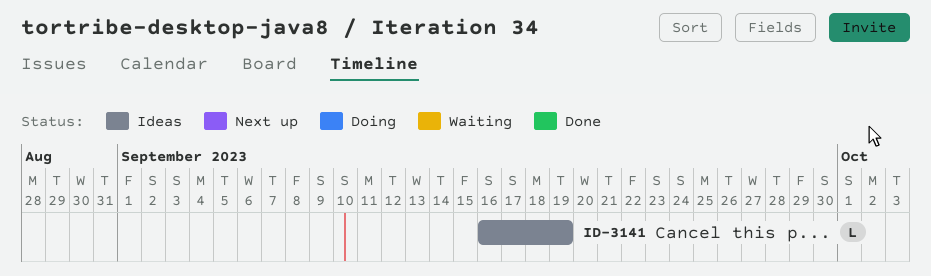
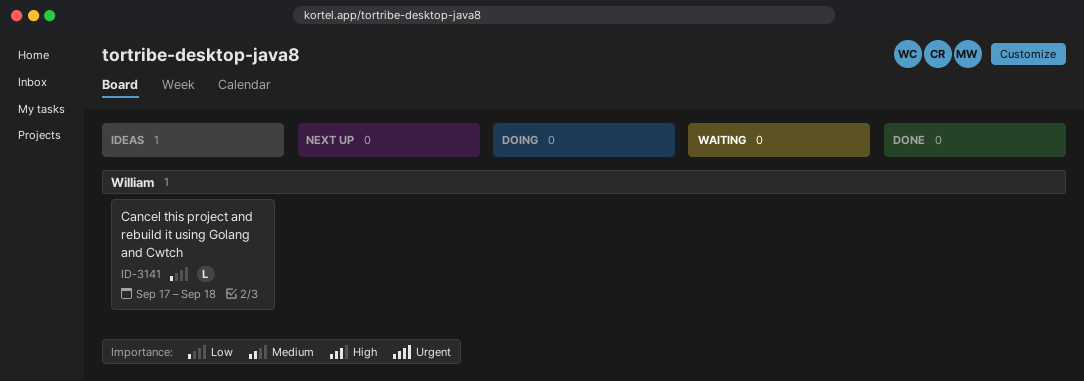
ID-3141, start: Sep 16 -> Sep 17
ID-3141, due: Sep 19 -> Sep 18

